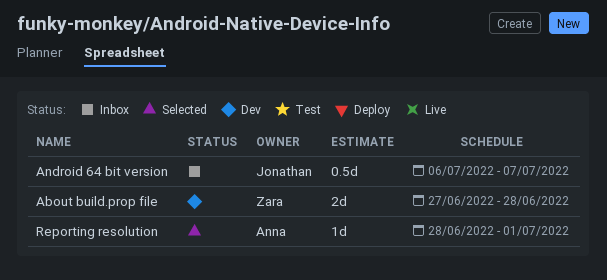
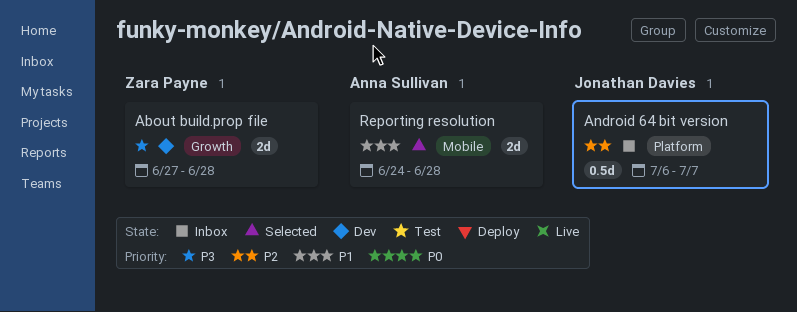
Reporting resolution, estimate: 1d -> 2d
Reporting resolution, start: Jun 28 -> Jun 24
Reporting resolution, due: Jul 1 -> Jun 28

